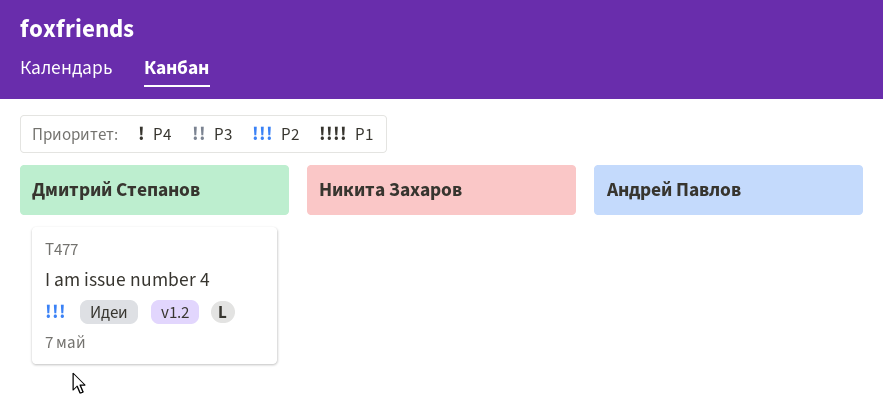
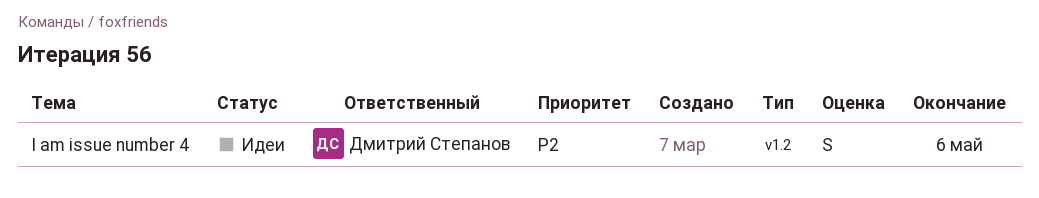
I am issue number 4, estimate: L -> S
I am issue number 4, due: May 7 -> May 6

